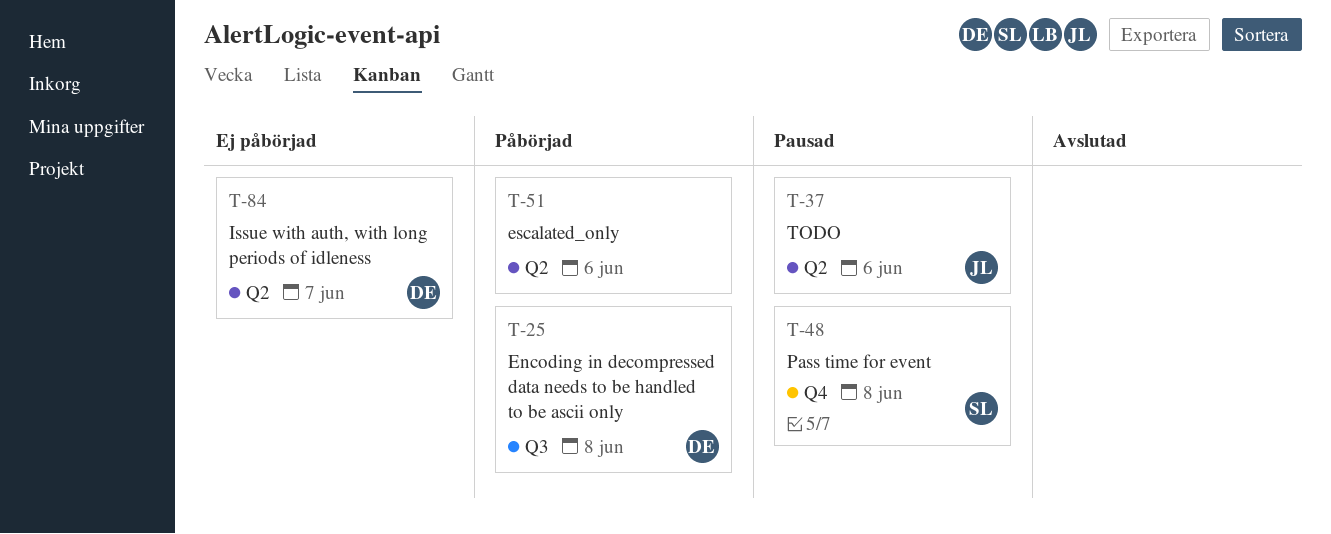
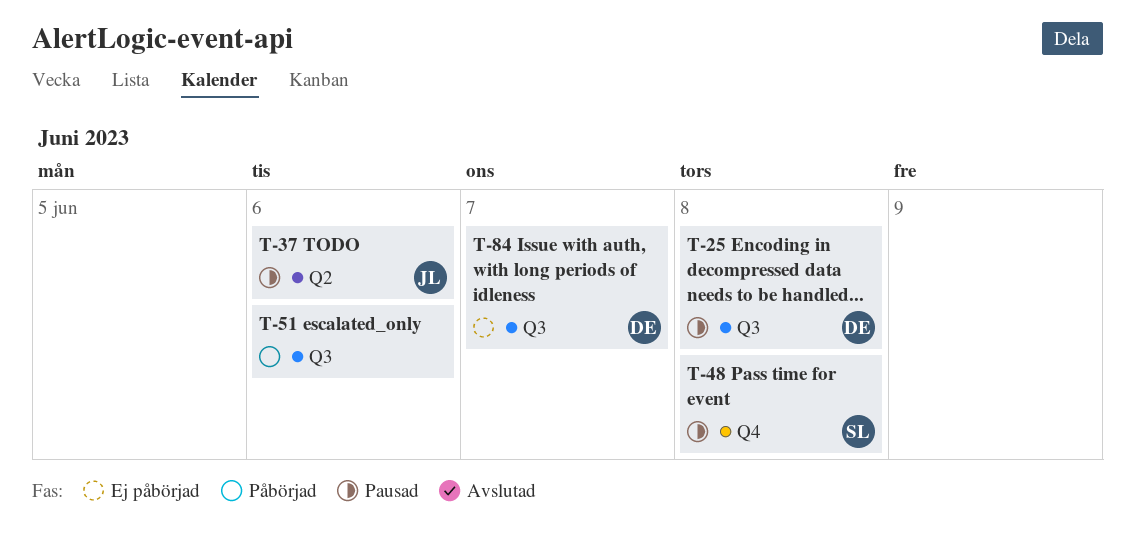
T-25, status: Påbörjad -> Pausad
T-51, label: Q2 -> Q3
T-84, label: Q2 -> Q3

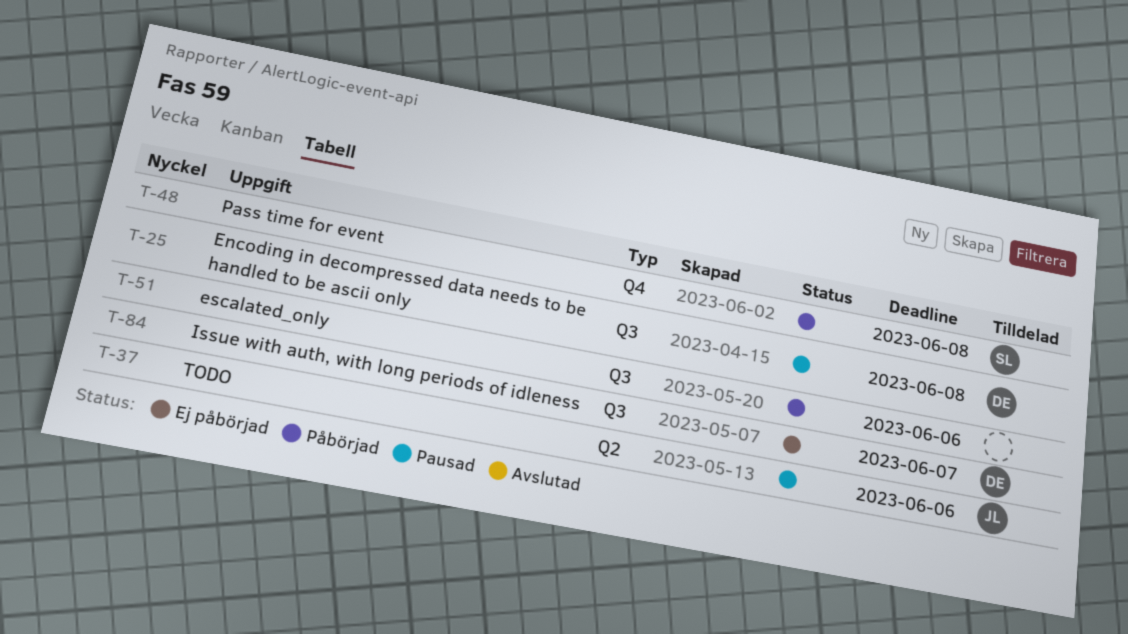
T-48, status: Pausad -> Påbörjad

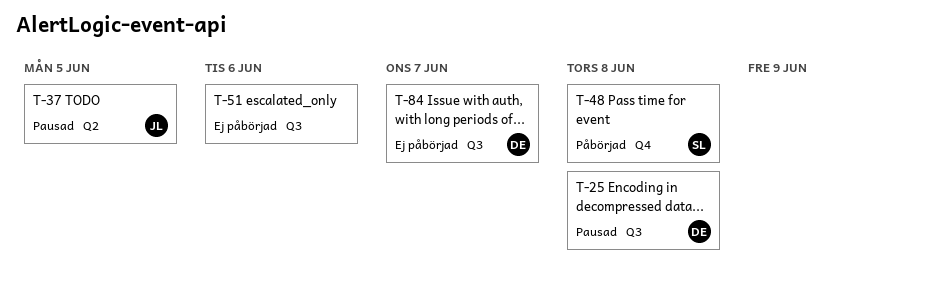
T-37, due: Jun 6 -> Jun 5
T-51, status: Påbörjad -> Ej påbörjad

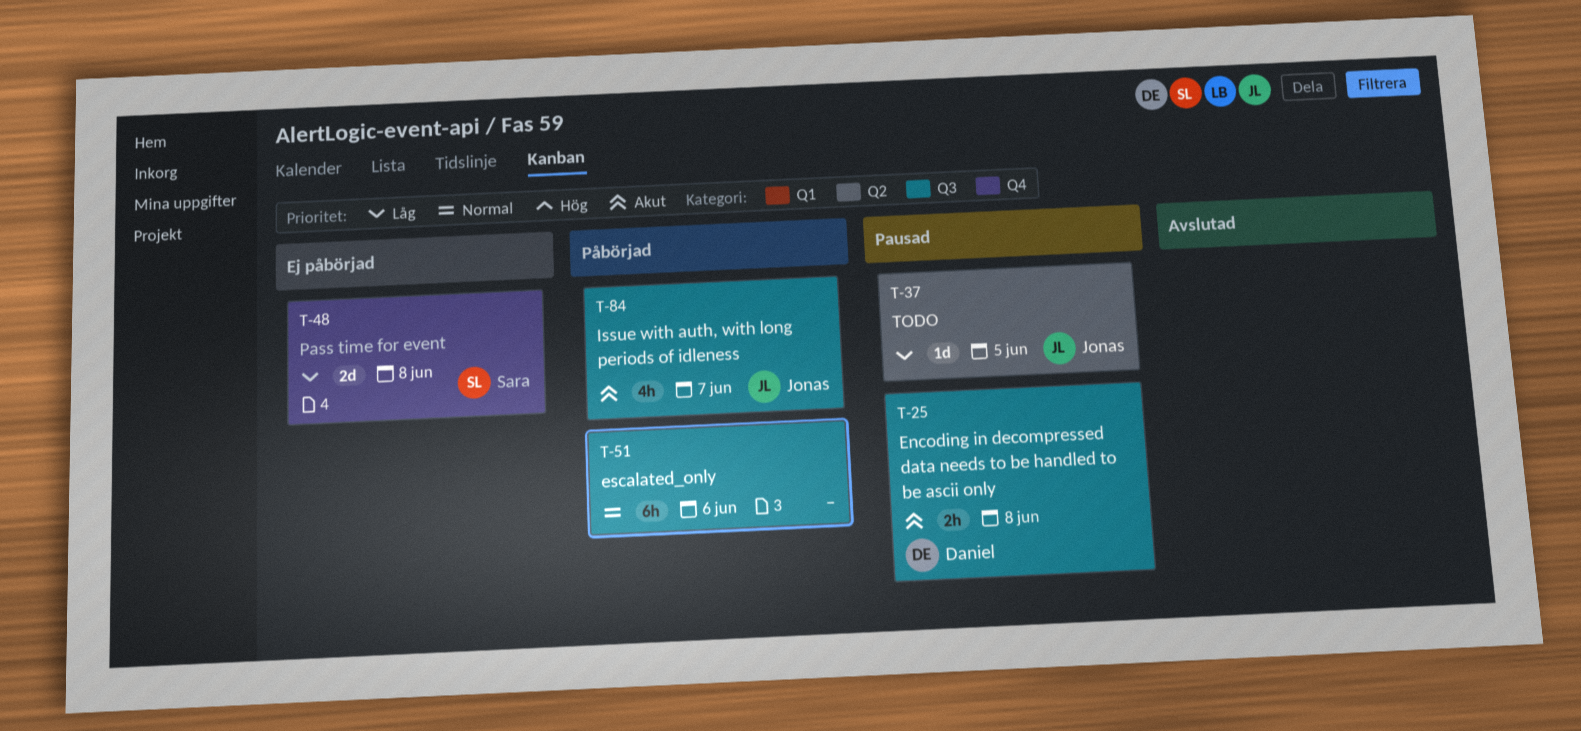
T-48, status: Påbörjad -> Ej påbörjad
T-51, status: Ej påbörjad -> Påbörjad
T-84, status: Ej påbörjad -> Påbörjad
T-84, owner: Daniel -> Jonas

